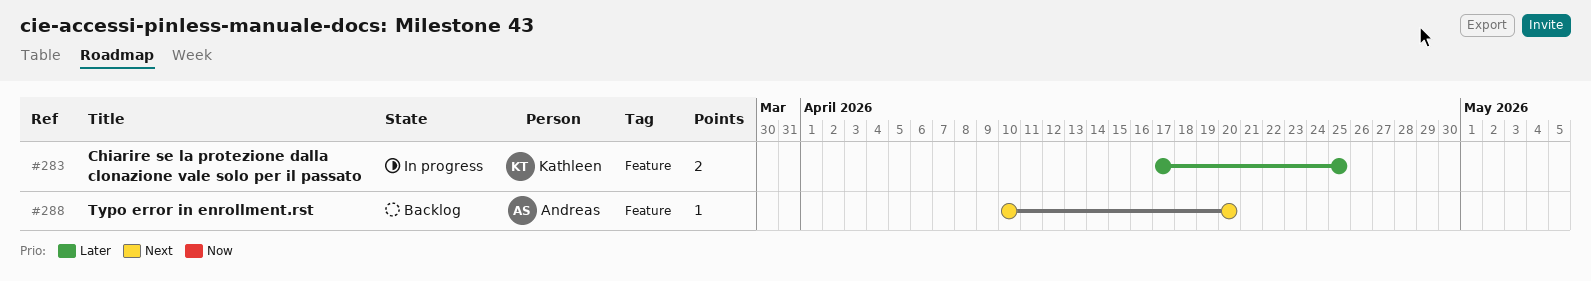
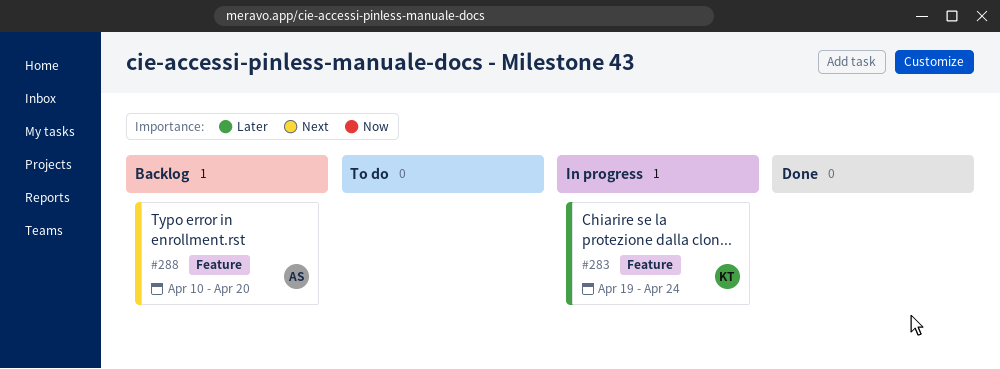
#283, start: Apr 17 -> Apr 19
#283, due: Apr 25 -> Apr 24

